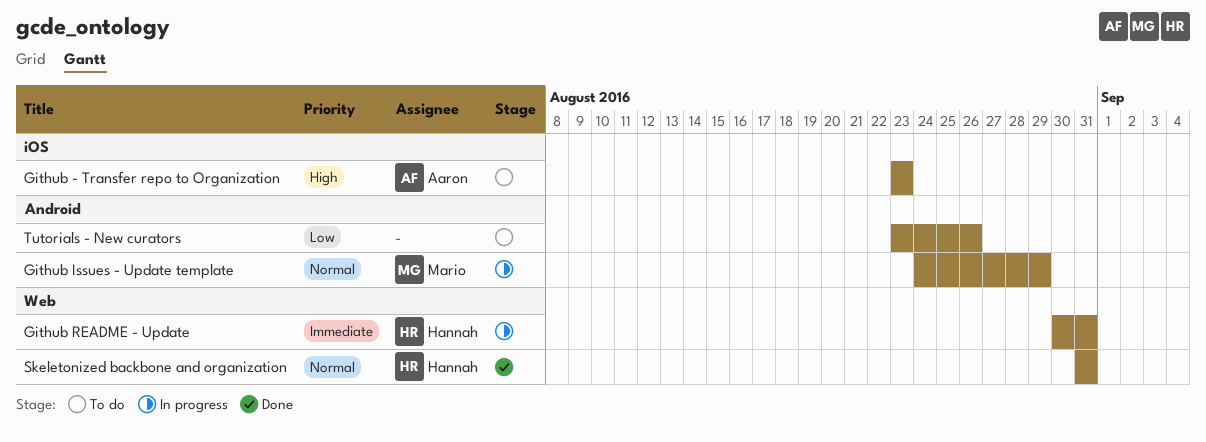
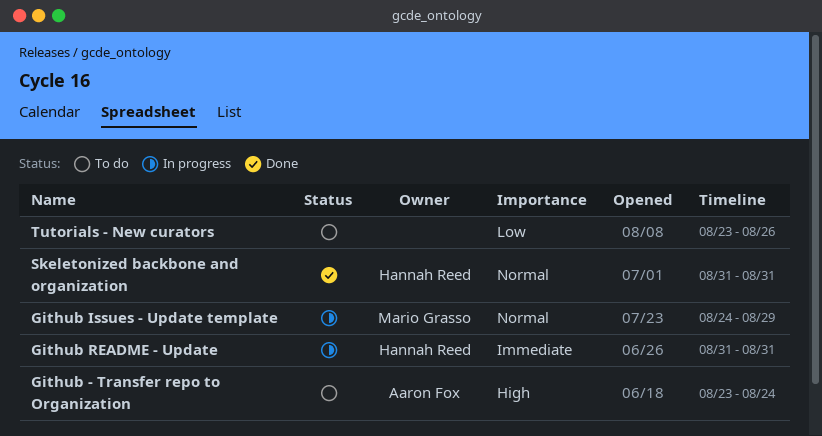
Github - Transfer repo to Organization, due: Aug 23 -> Aug 24
Github README - Update, start: Aug 30 -> Aug 31

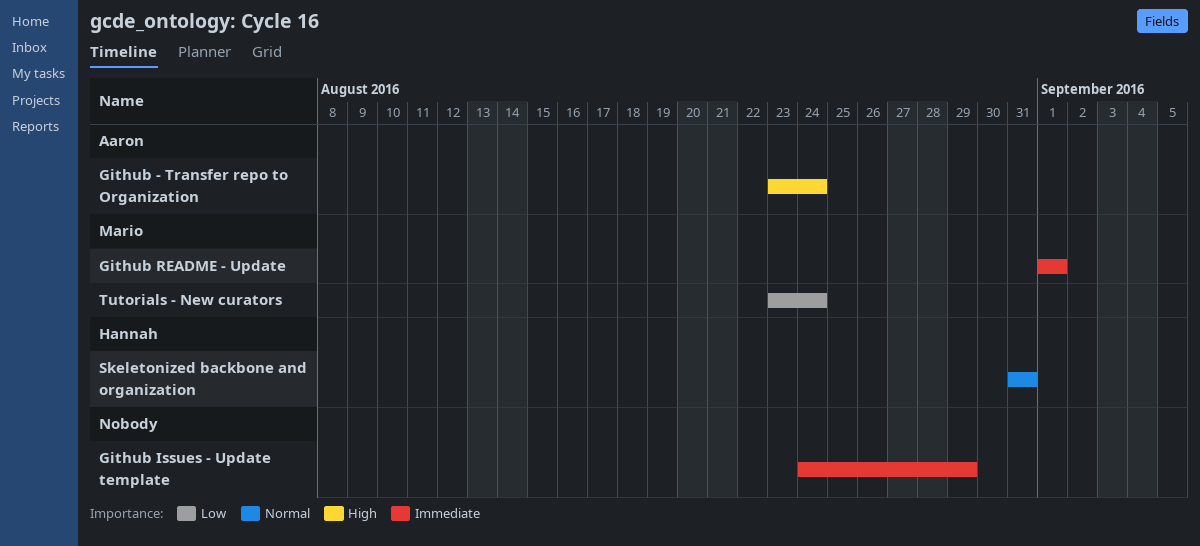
Github Issues - Update template, owner: Mario Grasso -> none
Github Issues - Update template, priority: Normal -> Immediate
Github README - Update, owner: Hannah Reed -> Mario Grasso
Github README - Update, start: Aug 31 -> Sep 1
Github README - Update, due: Aug 31 -> Sep 1
Tutorials - New curators, owner: none -> Mario Grasso
Tutorials - New curators, due: Aug 26 -> Aug 24

